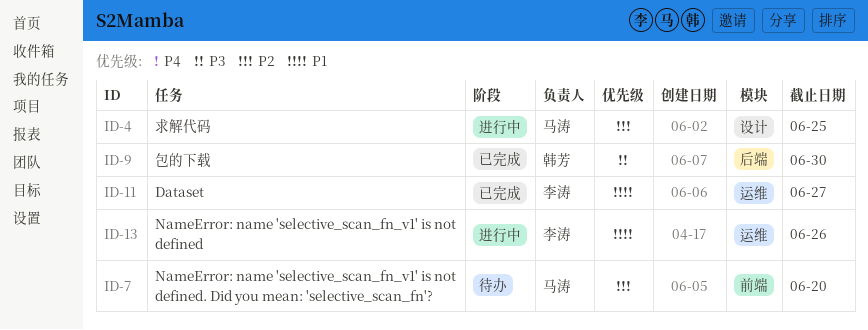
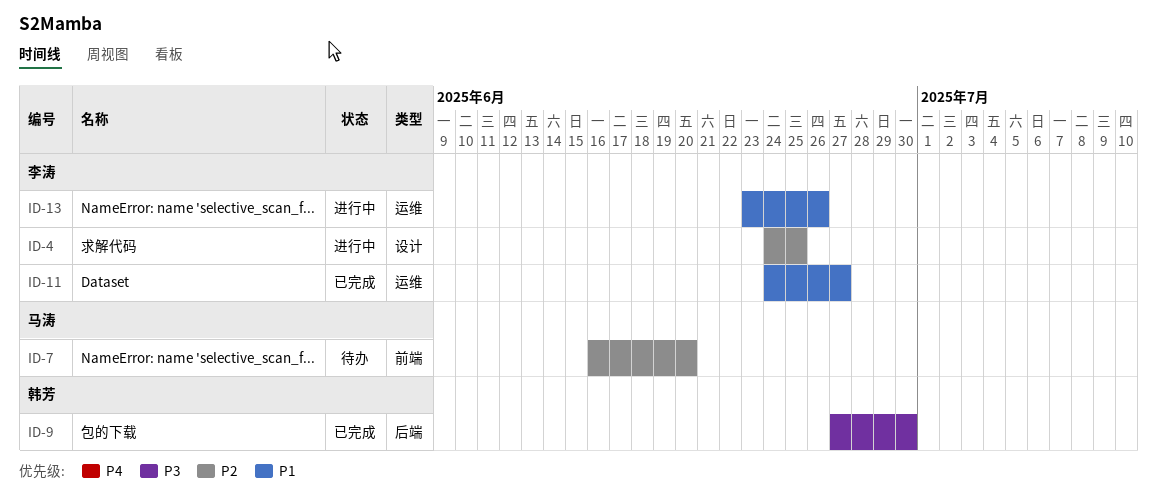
ID-4, owner: 马涛 -> 李涛

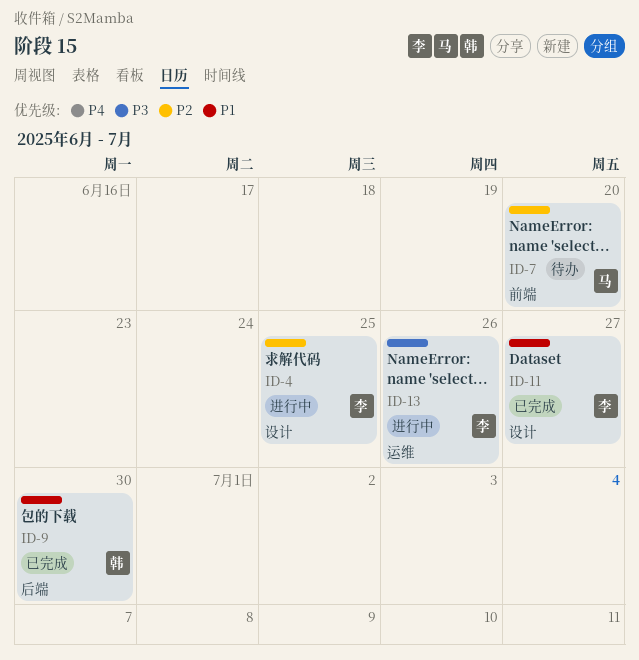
ID-9, priority: P3 -> P1
ID-11, label: 运维 -> 设计
ID-13, priority: P1 -> P3

